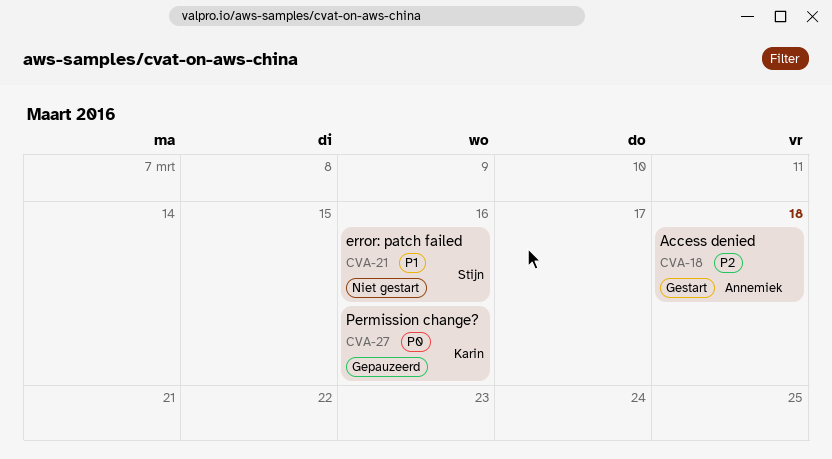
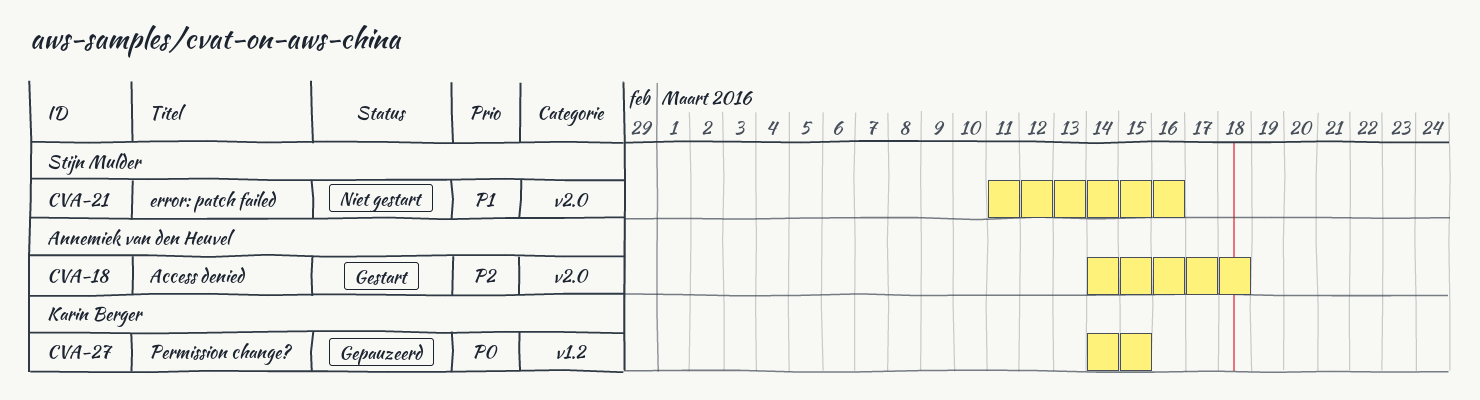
CVA-27, due: Mar 16 -> Mar 15

